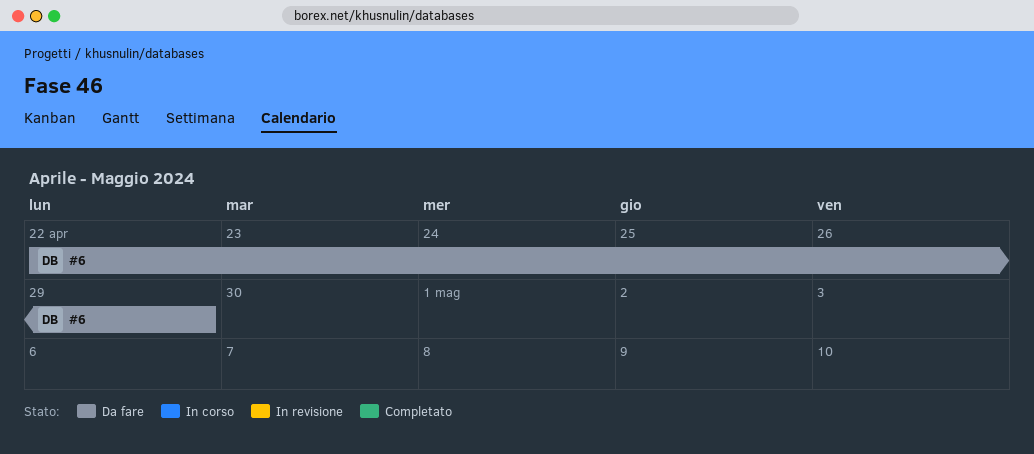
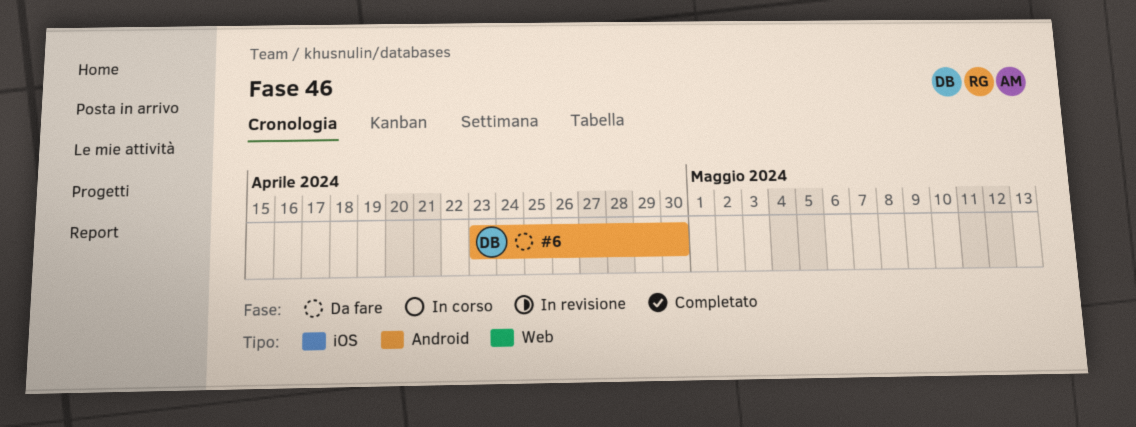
#6, start: Apr 22 -> Apr 23
#6, due: Apr 29 -> Apr 30

